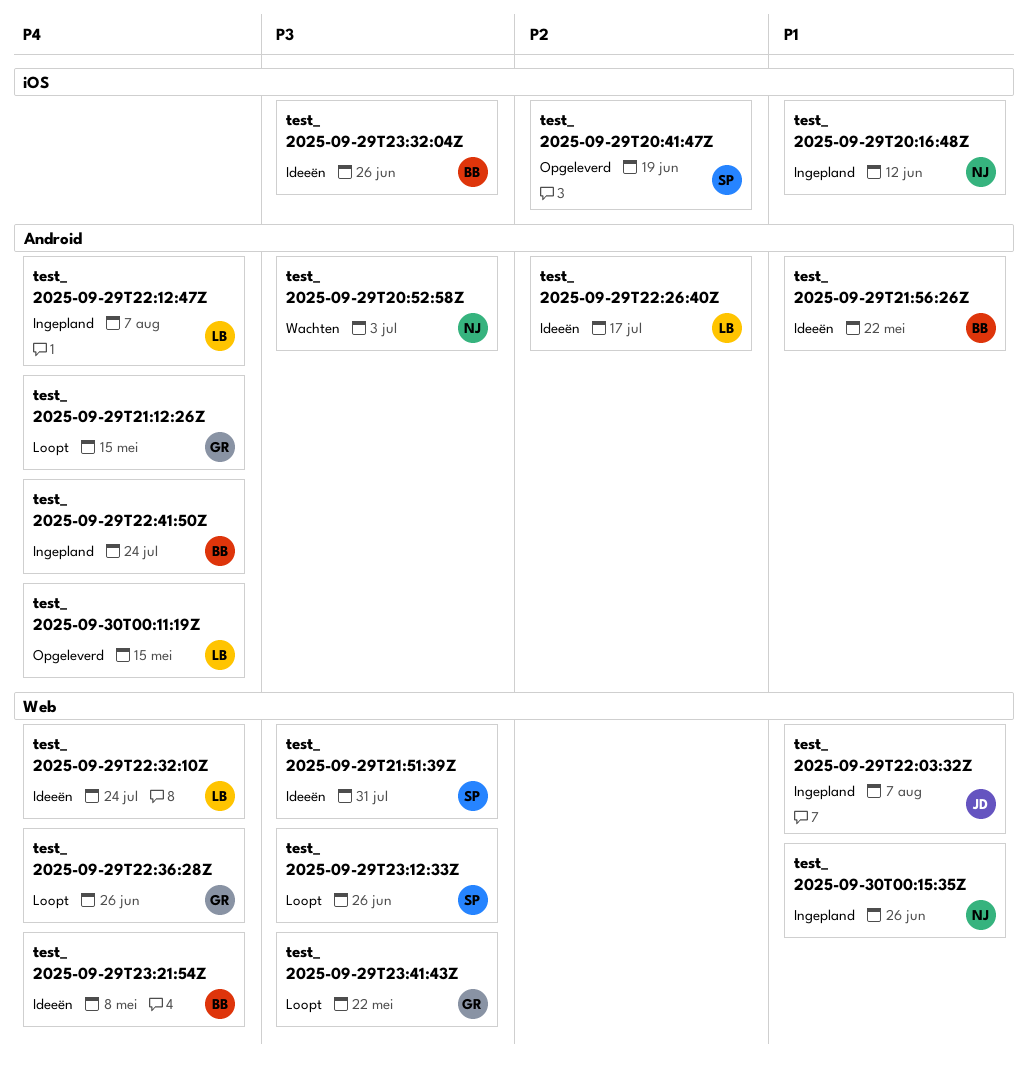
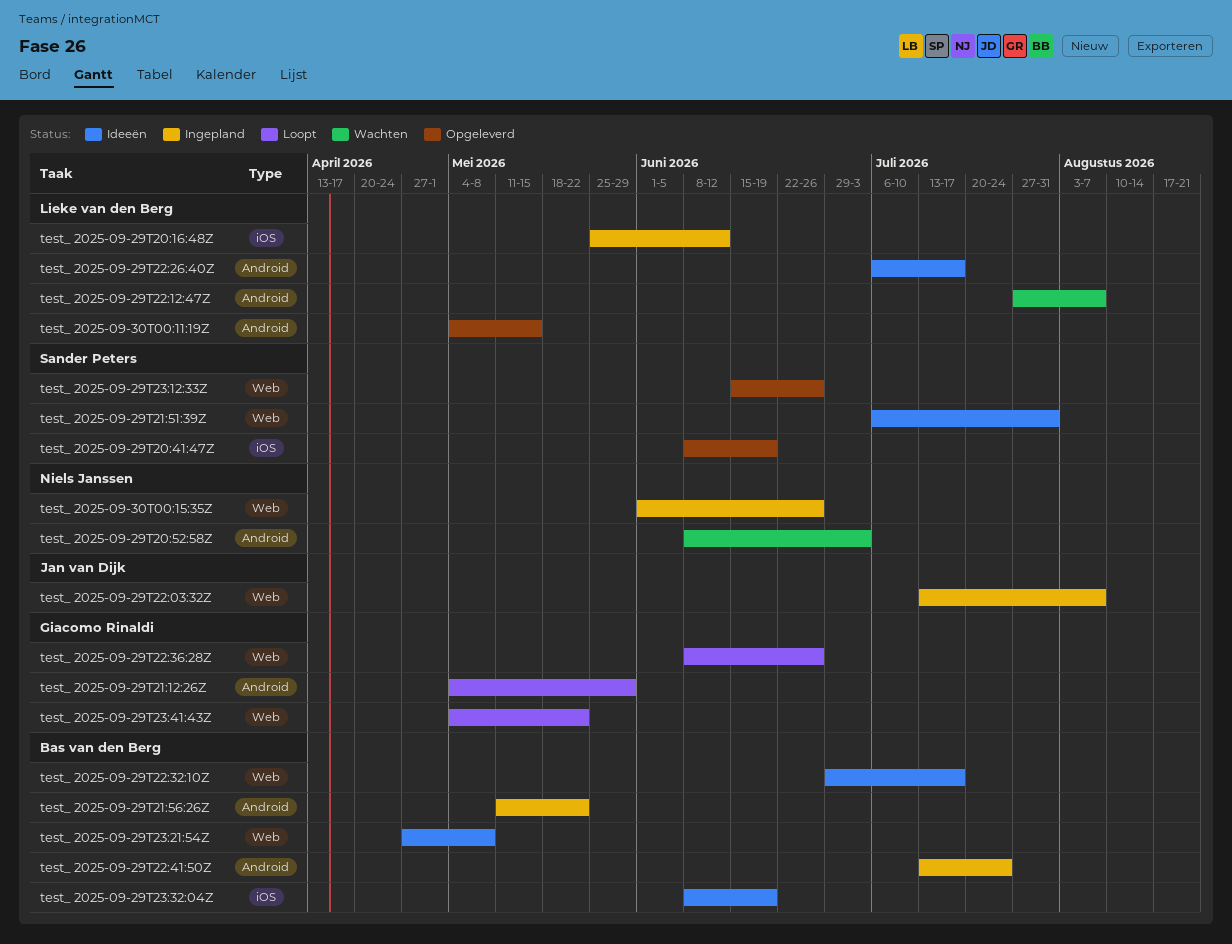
test_ 2025-09-29T20:16:48Z, owner: Niels Janssen -> Lieke van den Berg
test_ 2025-09-29T21:12:26Z, due: May 15 -> May 29
test_ 2025-09-29T21:56:26Z, status: Ideeën -> Ingepland
test_ 2025-09-29T22:12:47Z, status: Ingepland -> Wachten
test_ 2025-09-29T22:32:10Z, owner: Lieke van den Berg -> Bas van den Berg
test_ 2025-09-29T22:32:10Z, due: Jul 24 -> Jul 17
test_ 2025-09-29T23:12:33Z, status: Loopt -> Opgeleverd
test_ 2025-09-29T23:32:04Z, due: Jun 26 -> Jun 19

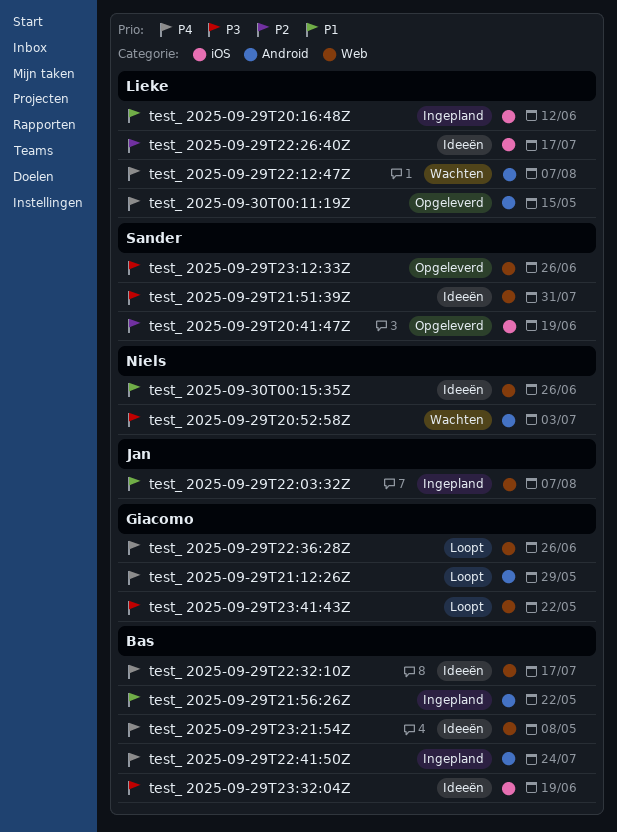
test_ 2025-09-29T22:26:40Z, label: Android -> iOS
test_ 2025-09-30T00:15:35Z, status: Ingepland -> Ideeën

